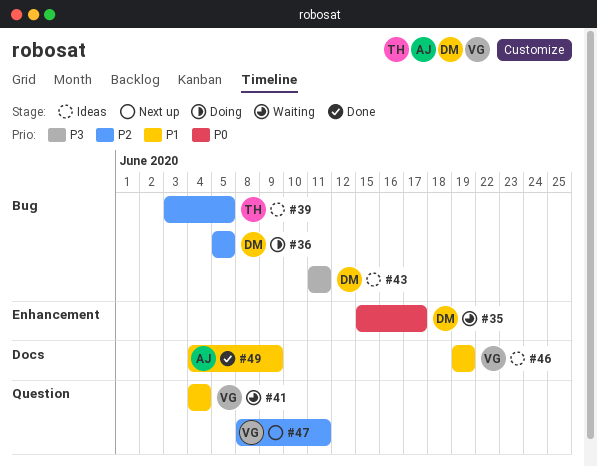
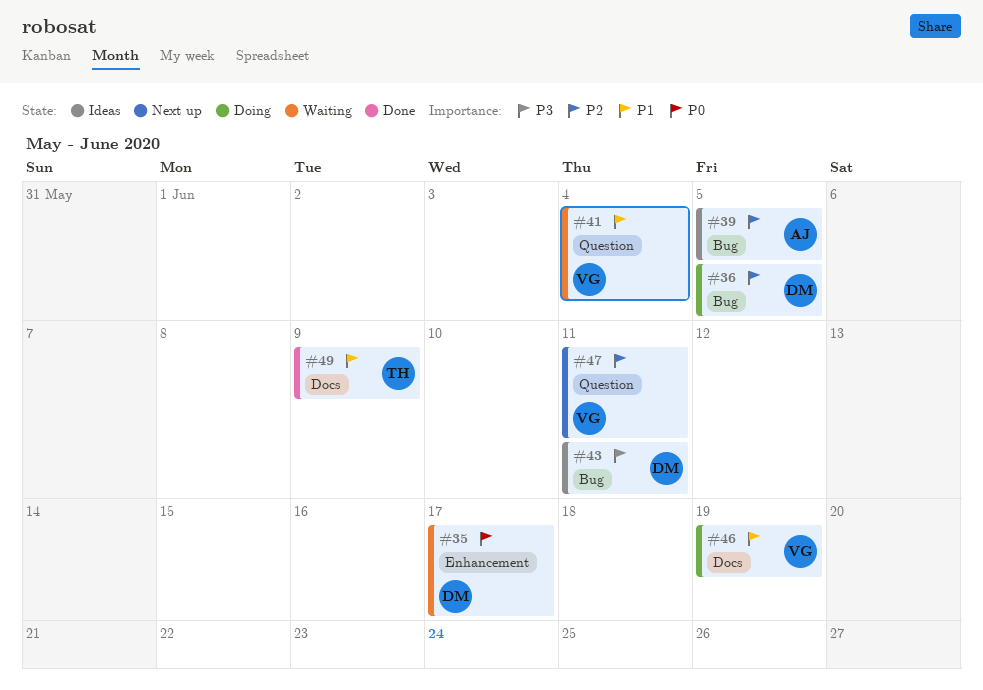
#39, owner: TH -> AJ
#46, status: Ideas -> Doing
#49, owner: AJ -> TH

